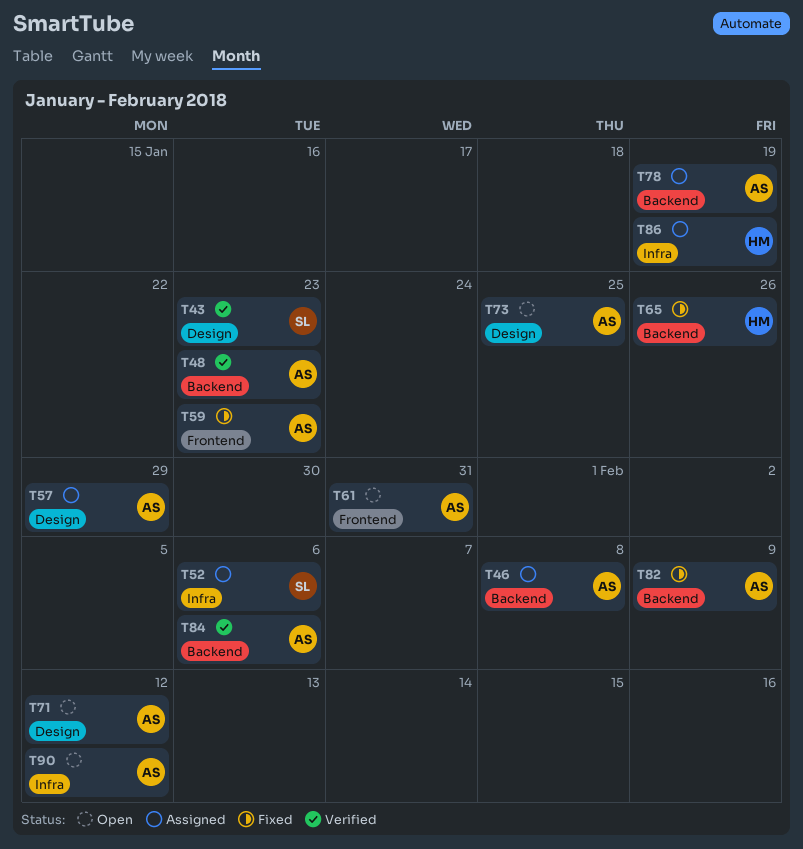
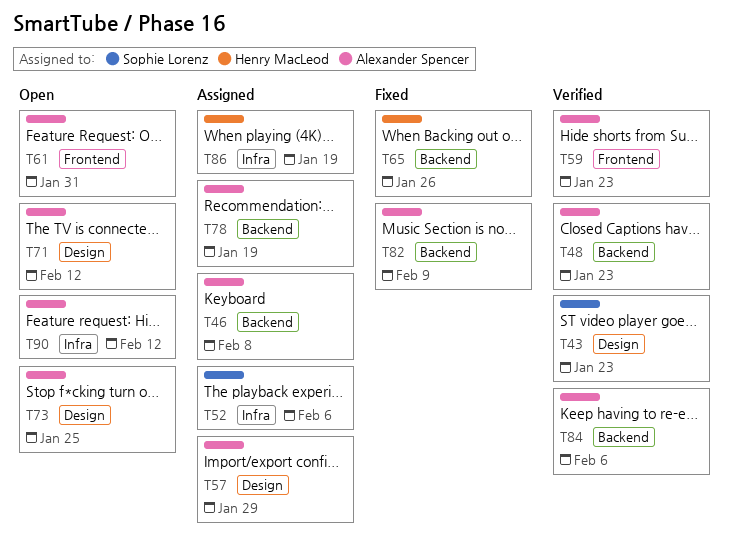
T59, status: Fixed -> Verified

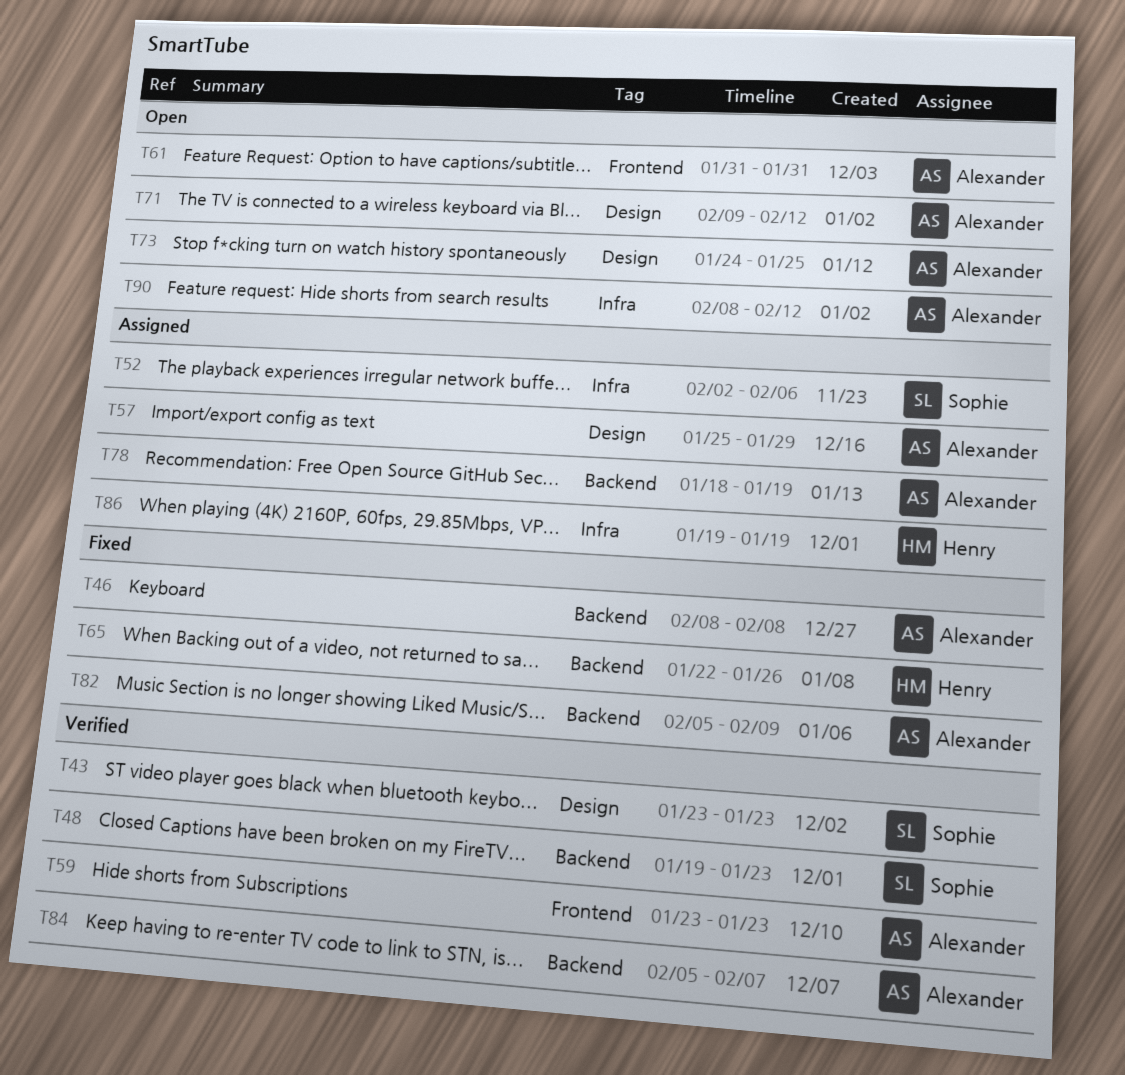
T46, status: Assigned -> Fixed
T48, owner: Alexander Spencer -> Sophie Lorenz
T84, due: Feb 6 -> Feb 7

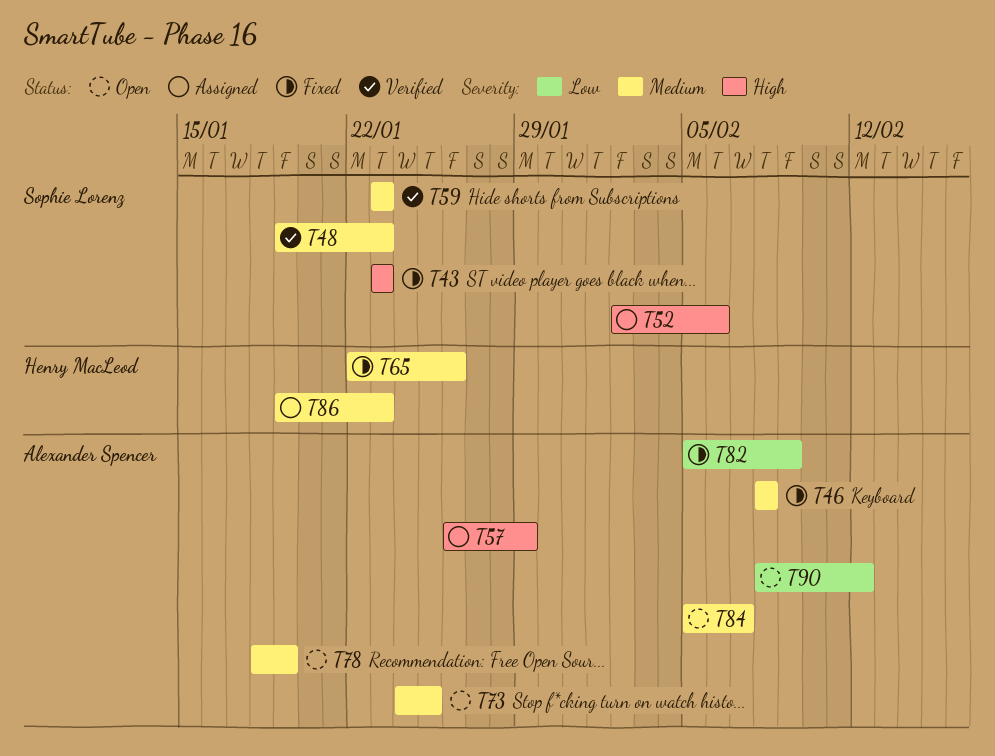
T43, status: Verified -> Fixed
T57, start: Jan 25 -> Jan 26
T59, owner: Alexander Spencer -> Sophie Lorenz
T61: present -> none
T71: present -> none
T78, status: Assigned -> Open
T84, status: Verified -> Open
T86, due: Jan 19 -> Jan 23

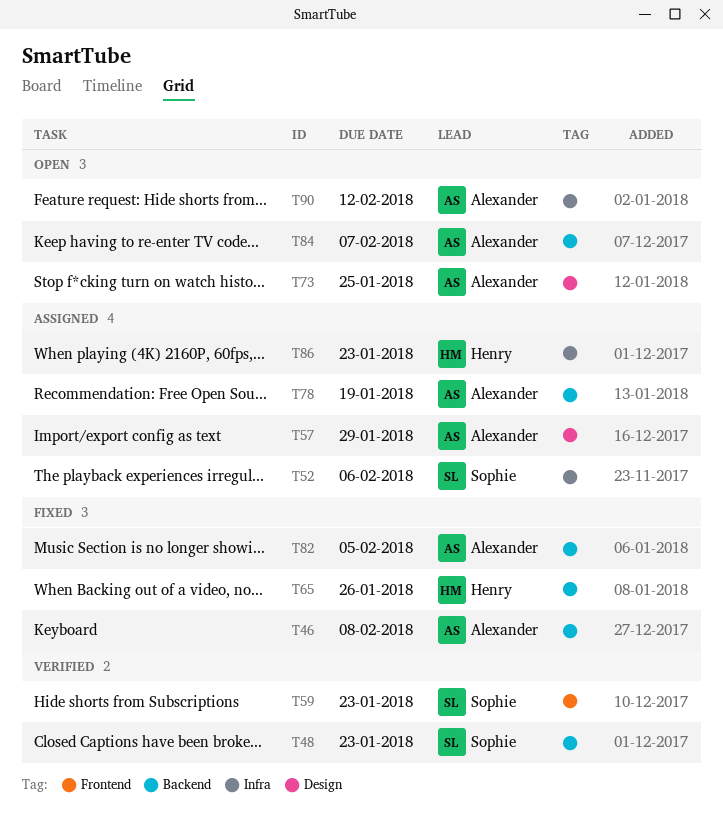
T43: present -> none
T78, status: Open -> Assigned
T82, due: Feb 9 -> Feb 5

